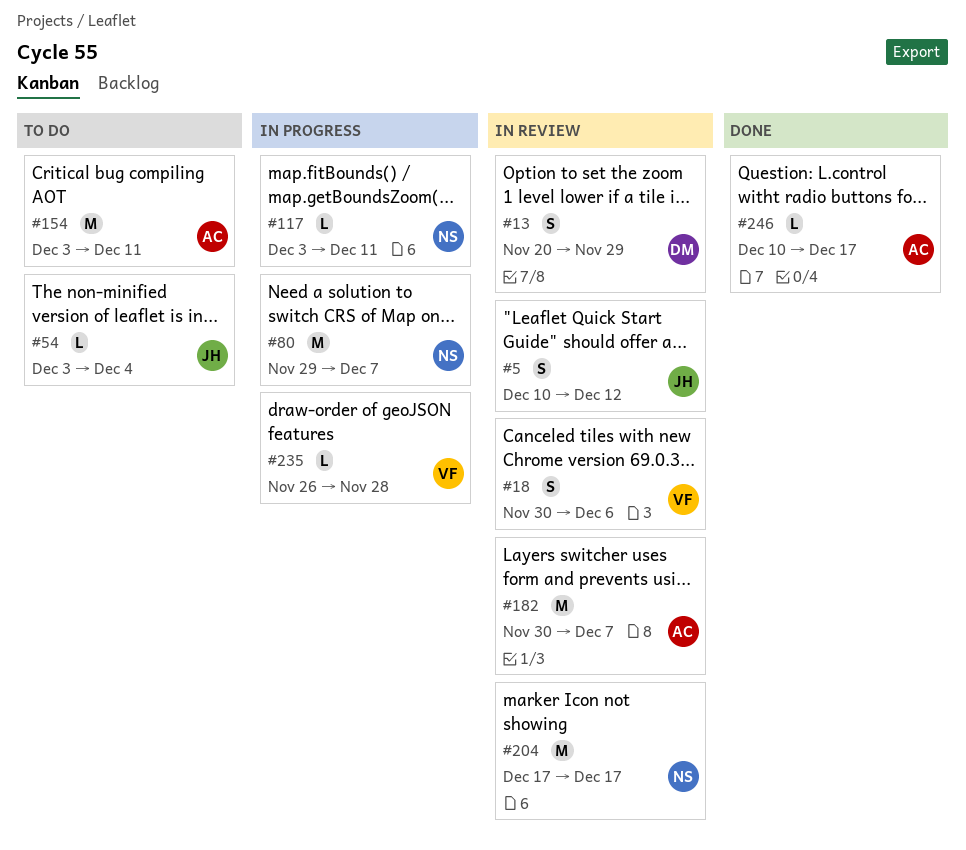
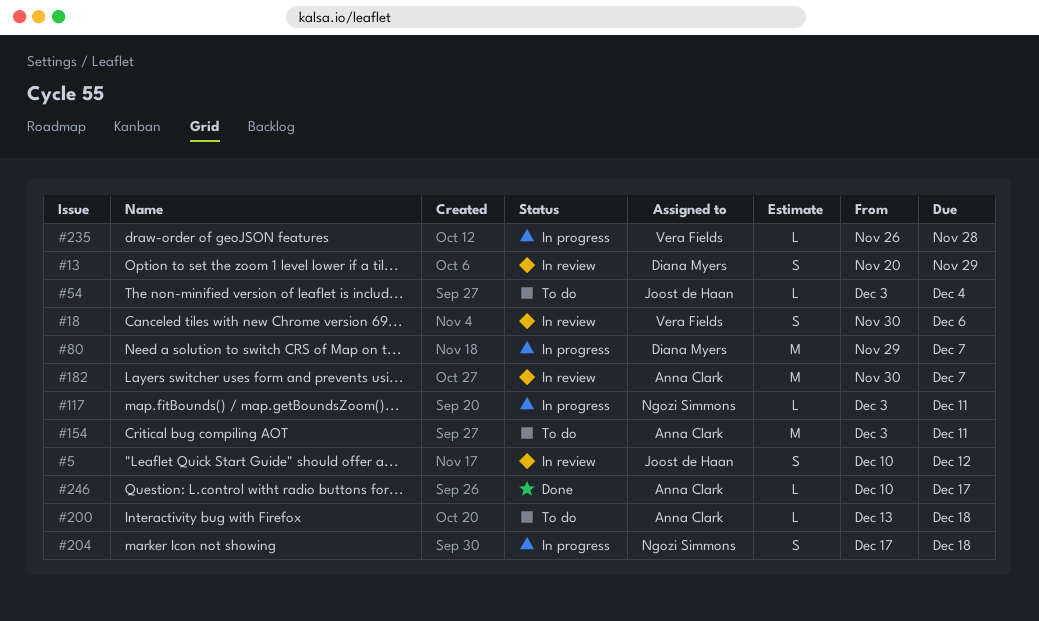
#80, owner: Ngozi Simmons -> Diana Myers
#200: none -> present
#204, status: In review -> In progress
#204, estimate: M -> S
#204, due: Dec 17 -> Dec 18

